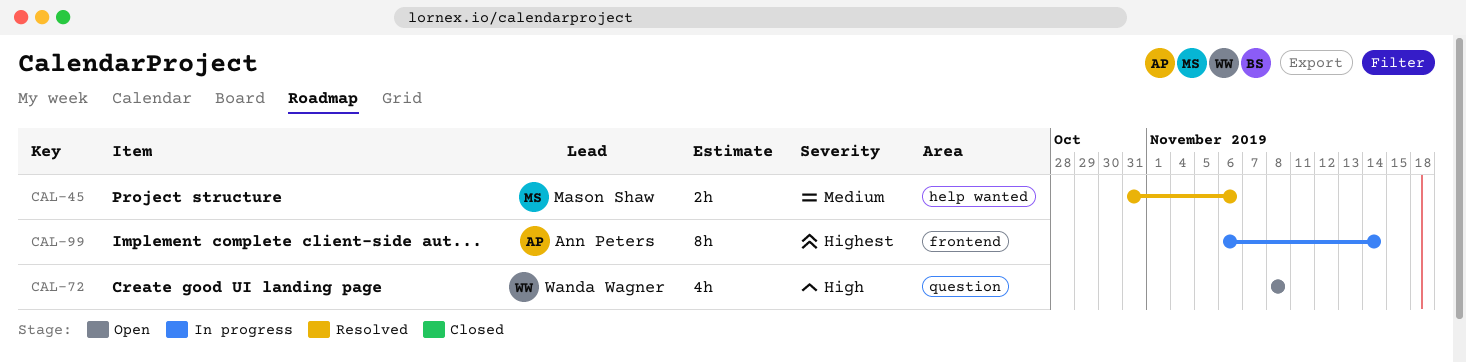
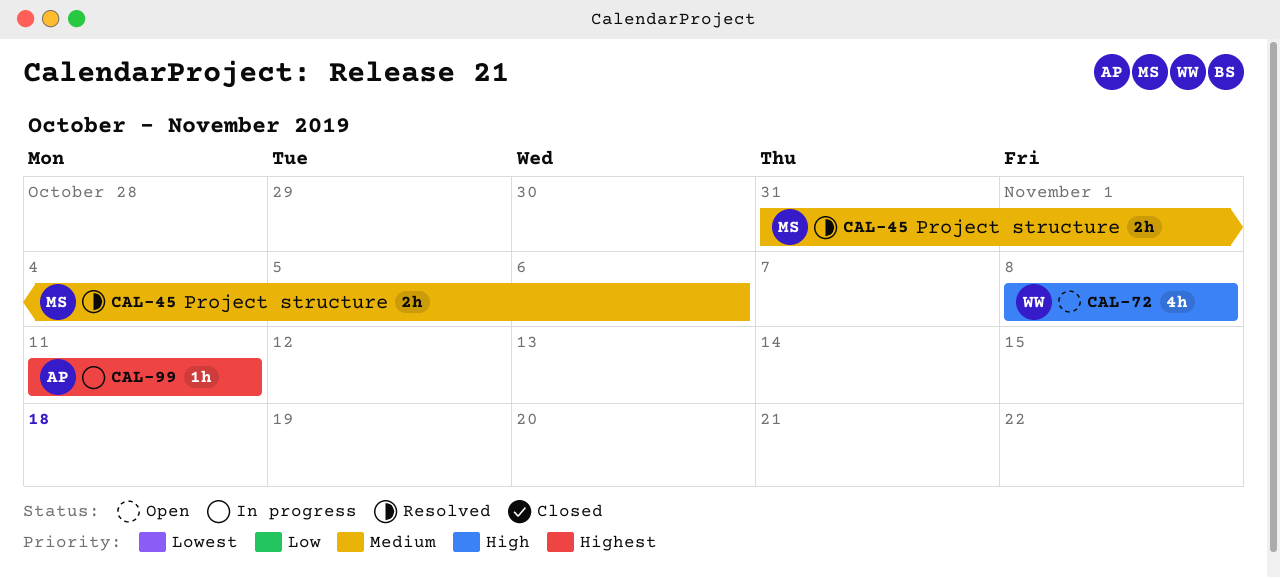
CAL-99, estimate: 8h -> 1h
CAL-99, start: Nov 6 -> Nov 11
CAL-99, due: Nov 14 -> Nov 11

